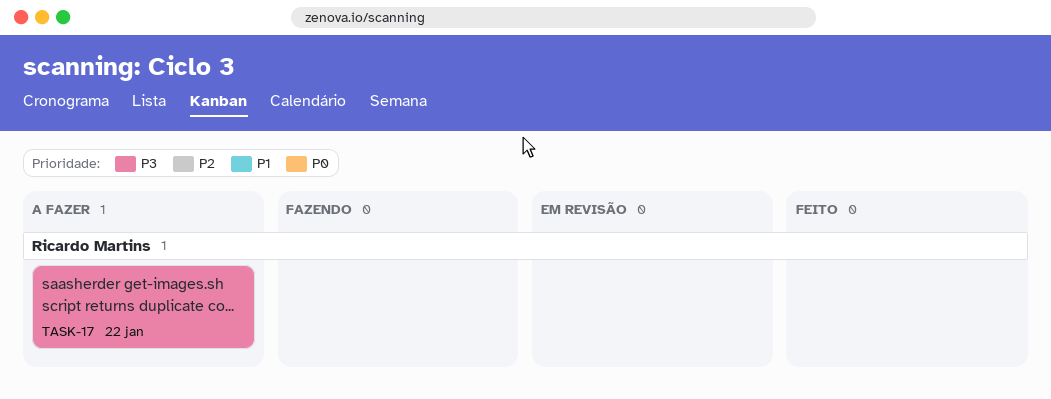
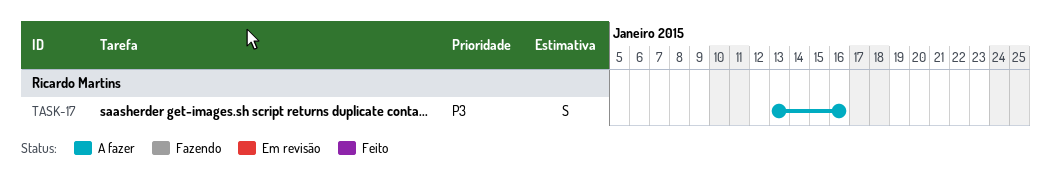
TASK-17, due: Jan 22 -> Jan 16

